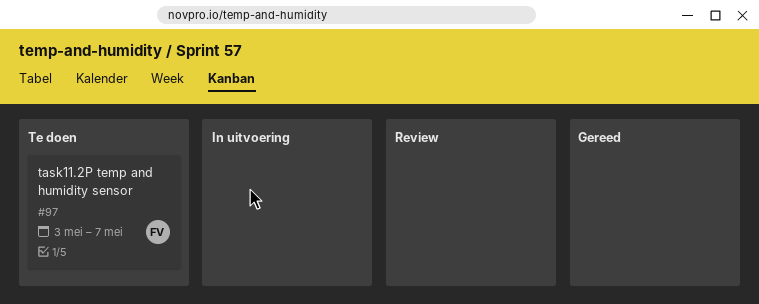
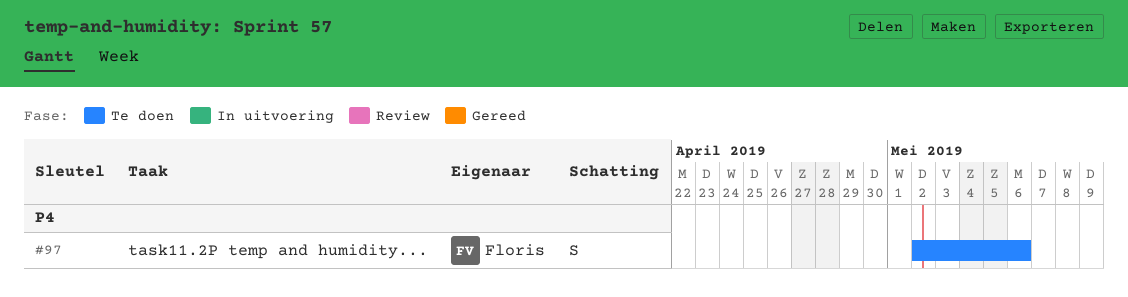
#97, start: May 3 -> May 2
#97, due: May 7 -> May 6

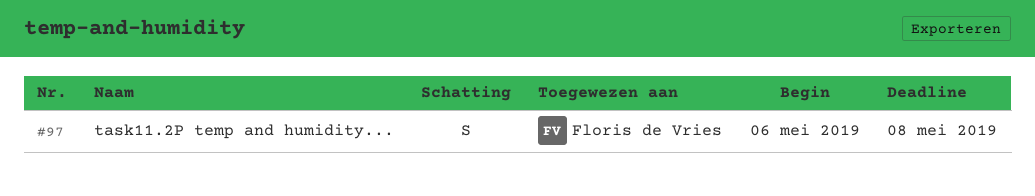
#97, start: May 2 -> May 6
#97, due: May 6 -> May 8

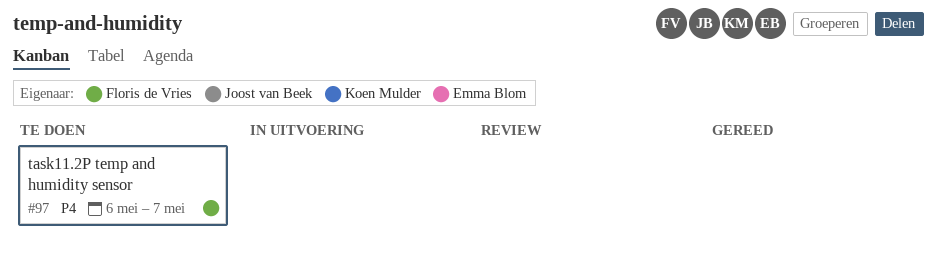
#97, due: May 8 -> May 7

